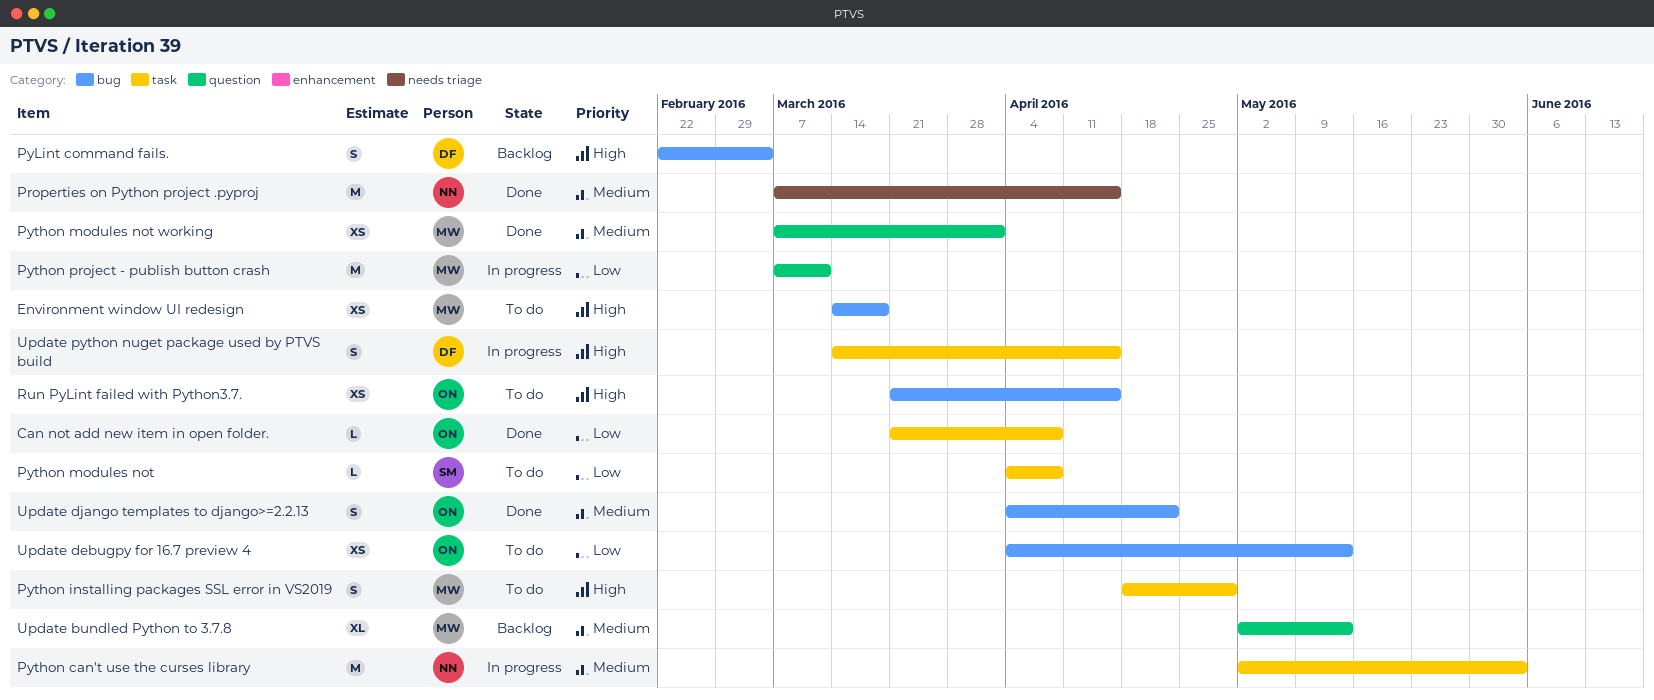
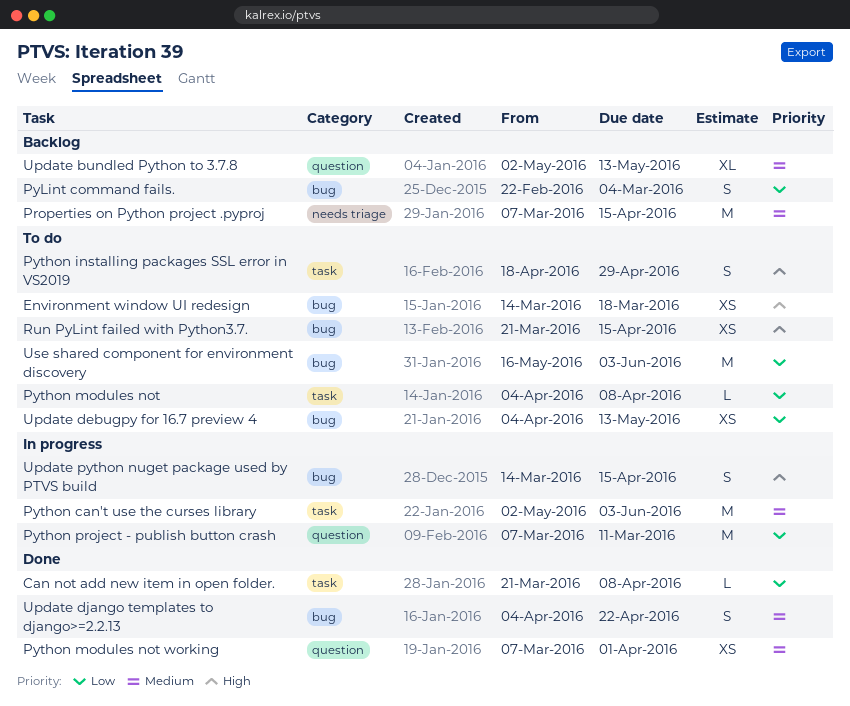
Properties on Python project .pyproj, status: Done -> Backlog
PyLint command fails., priority: High -> Low
Update python nuget package used by PTVS build, label: task -> bug
Use shared component for environment discovery: none -> present

